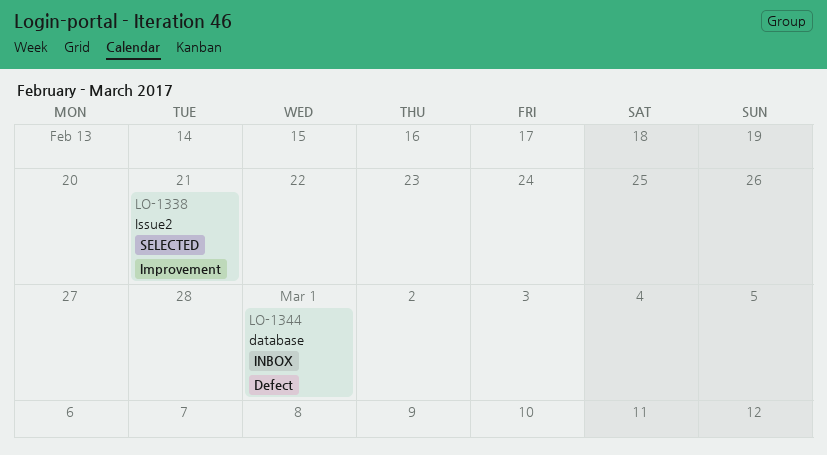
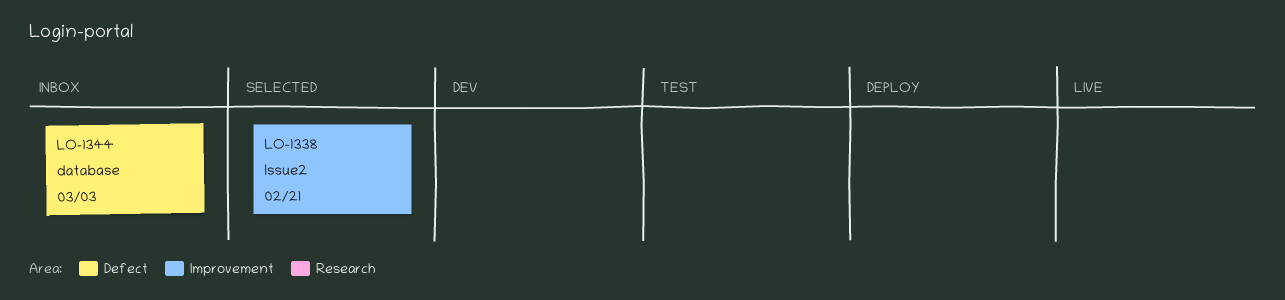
LO-1344, due: Mar 1 -> Mar 3

